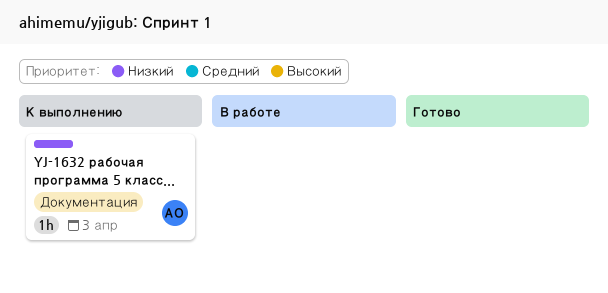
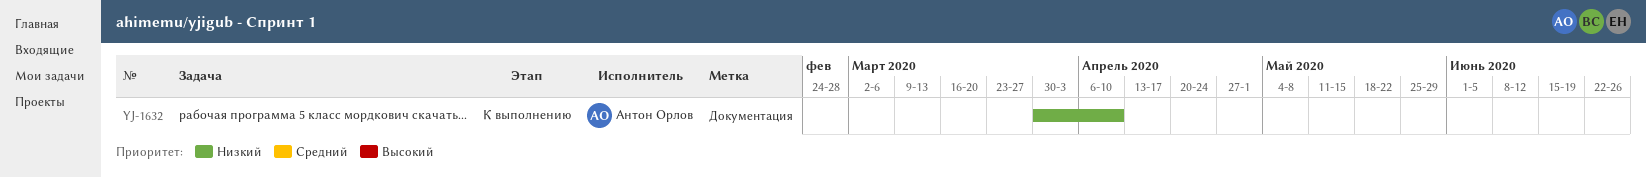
YJ-1632, due: Apr 3 -> Apr 10

